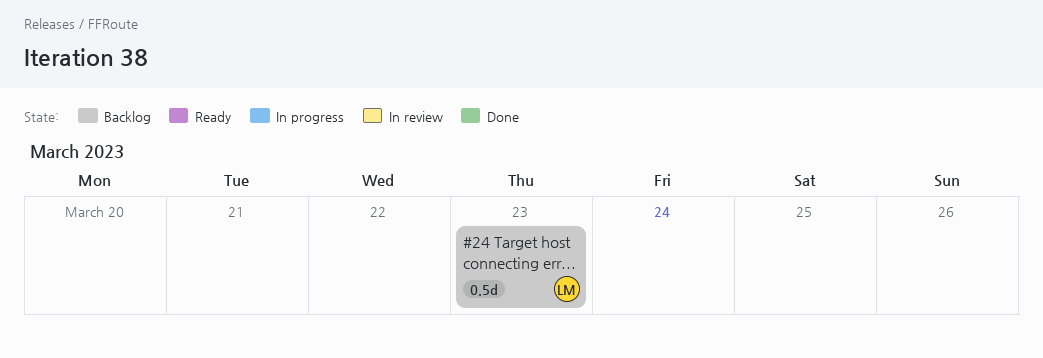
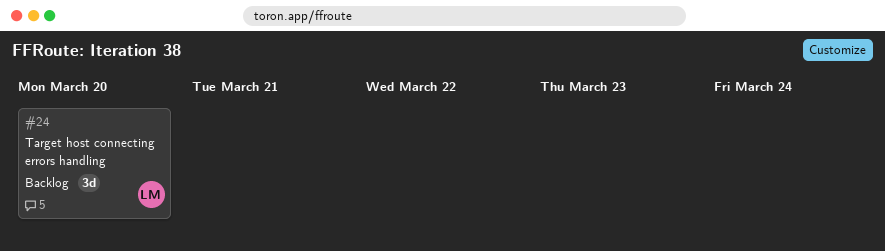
#24, estimate: 0.5d -> 3d
#24, due: Mar 23 -> Mar 20

